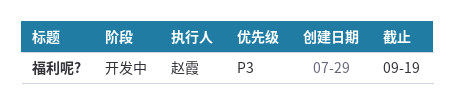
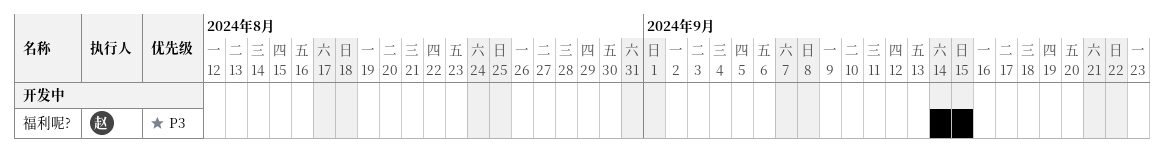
福利呢?, due: Sep 19 -> Sep 15

